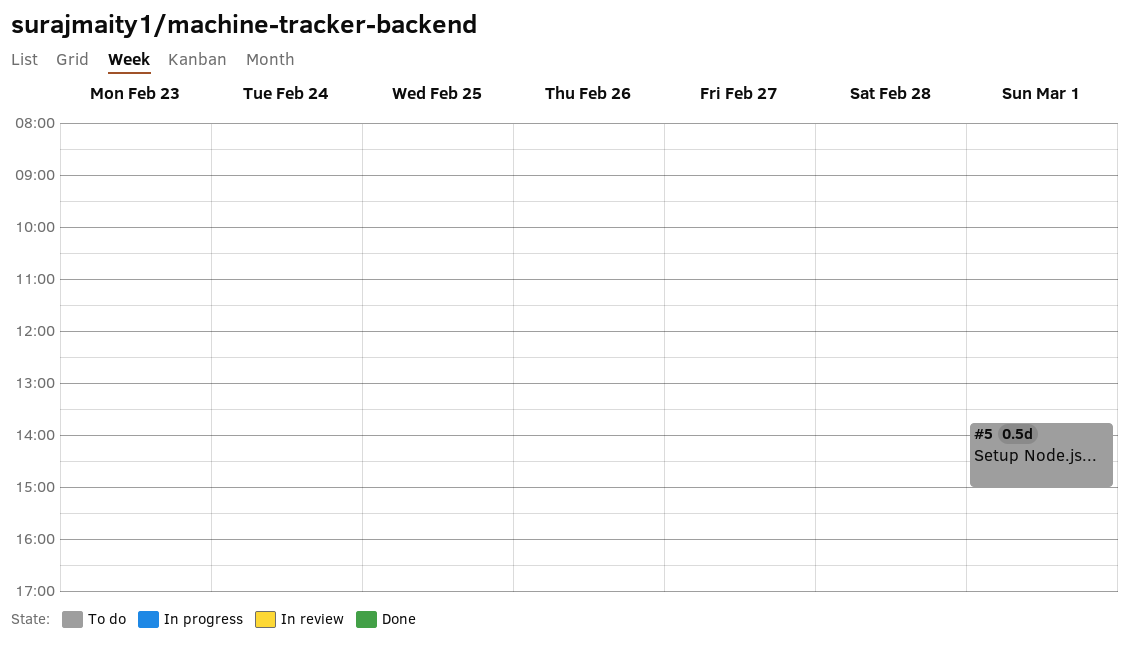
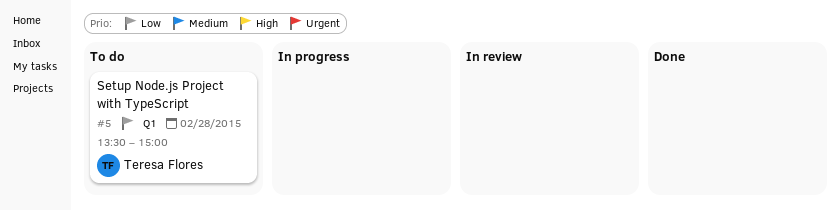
#5, day: Mar 1 -> Feb 28
#5, begins: 13:45 -> 13:30

